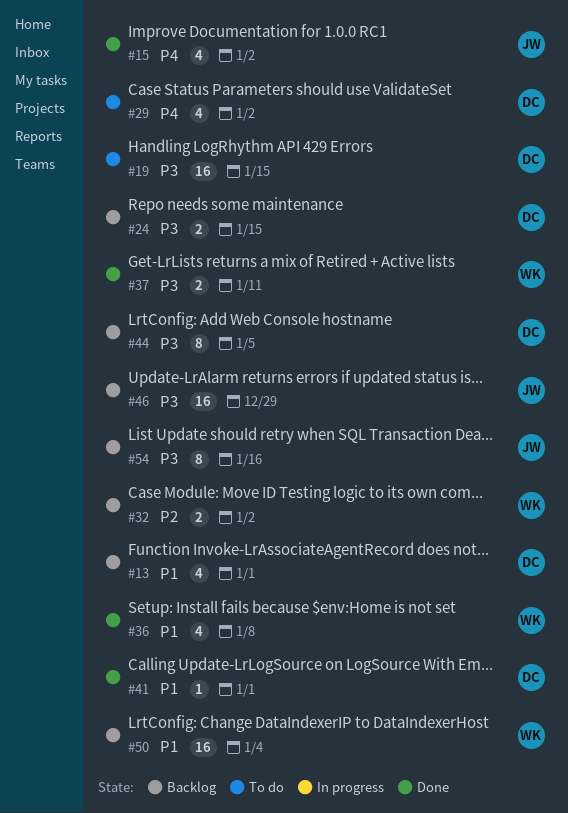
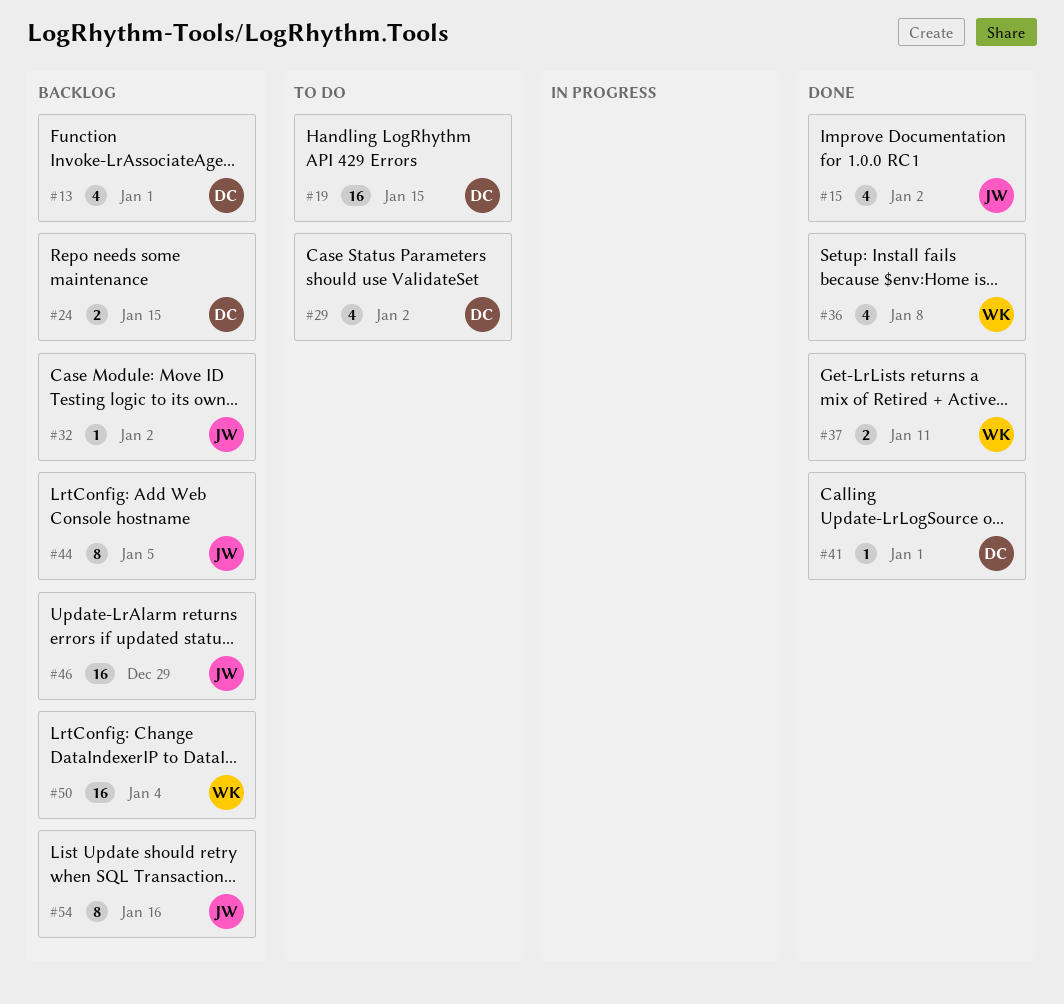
#32, owner: WK -> JW
#32, estimate: 2 -> 1
#44, owner: DC -> JW

